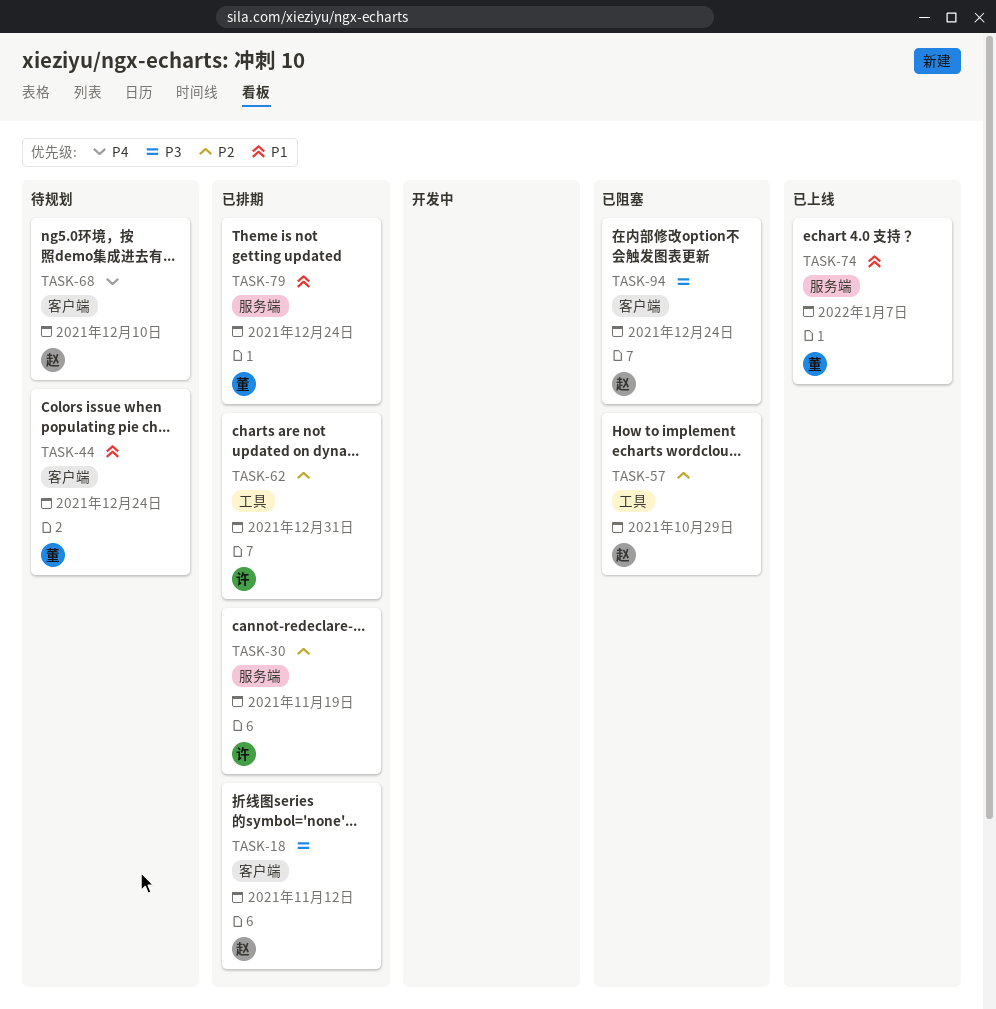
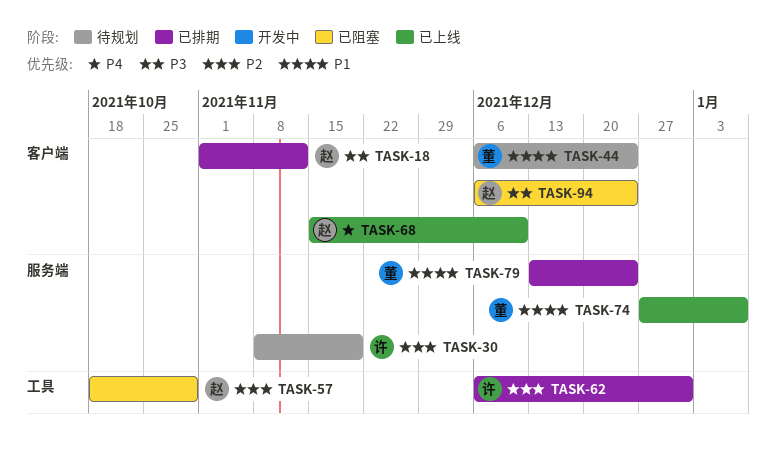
TASK-30, status: 已排期 -> 待规划
TASK-68, status: 待规划 -> 已上线

